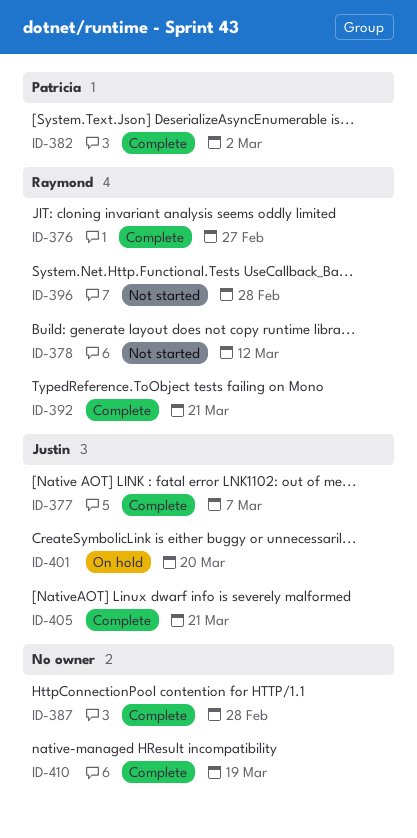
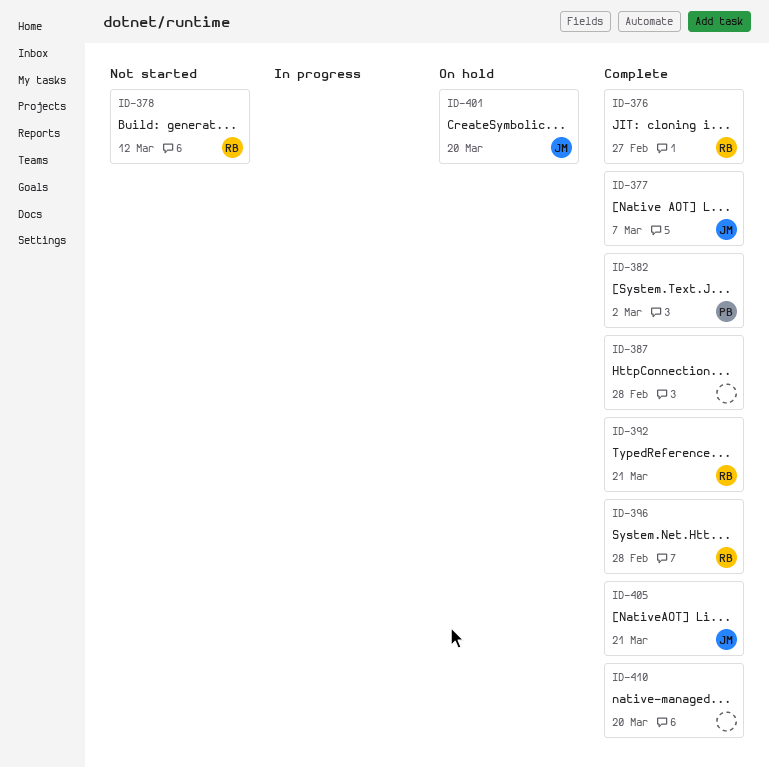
ID-396, status: Not started -> Complete
ID-410, due: Mar 19 -> Mar 20

